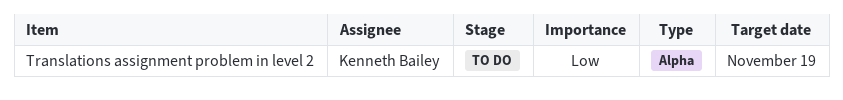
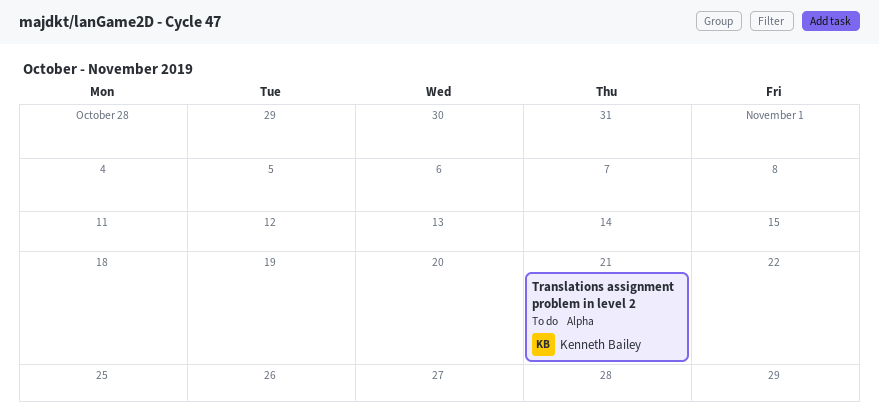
Translations assignment problem in level 2, due: Nov 19 -> Nov 21

